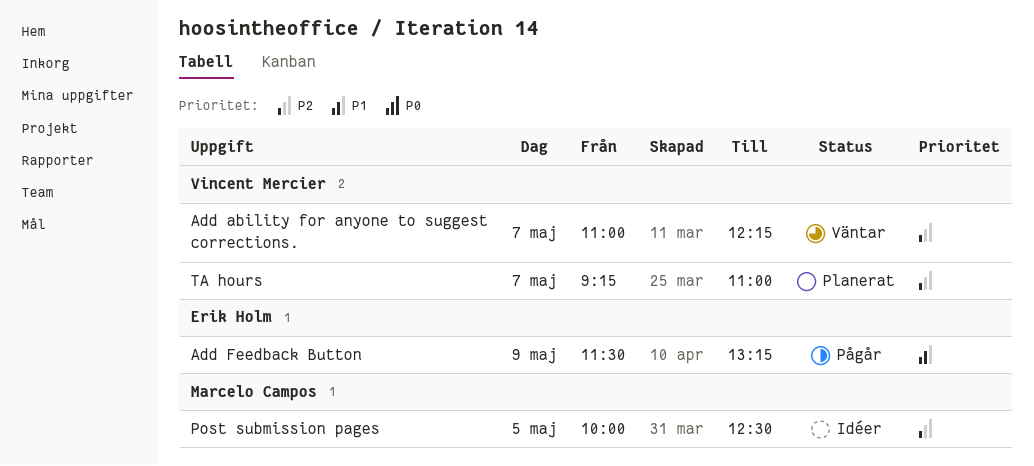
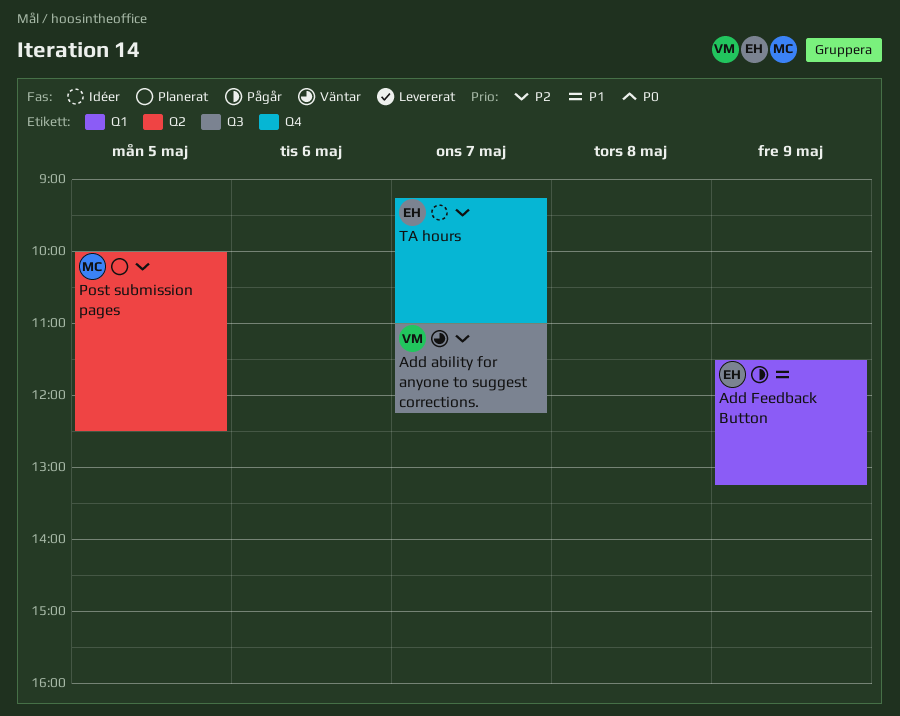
Post submission pages, status: Idéer -> Planerat
TA hours, status: Planerat -> Idéer
TA hours, owner: Vincent Mercier -> Erik Holm

